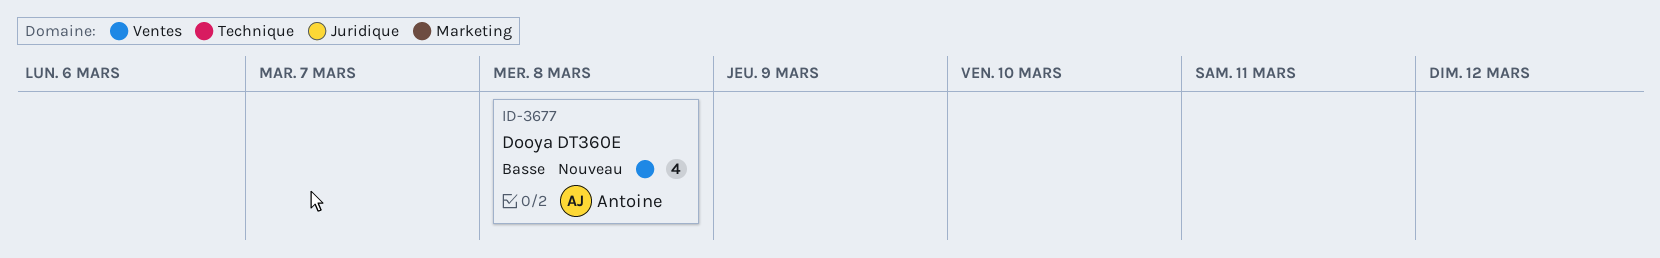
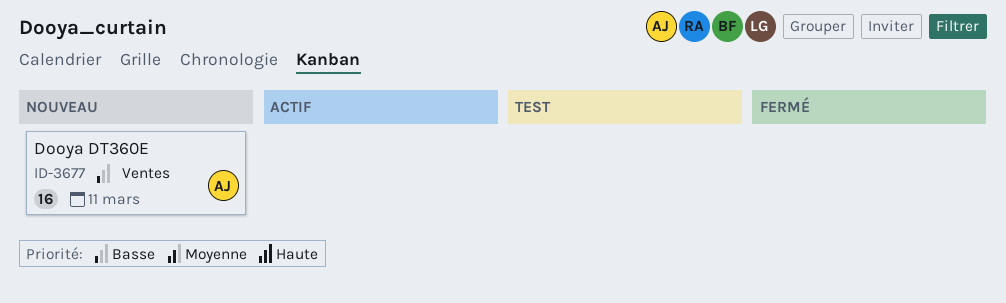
ID-3677, estimate: 4 -> 16
ID-3677, due: Mar 8 -> Mar 11

